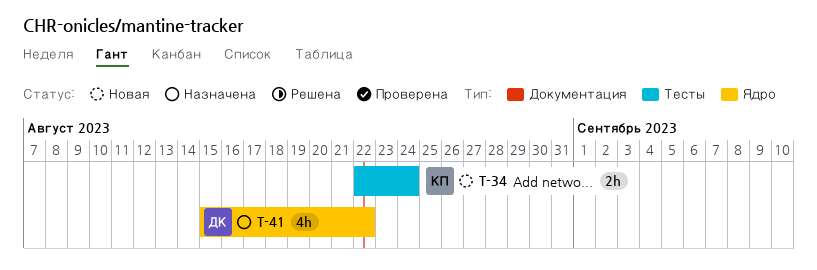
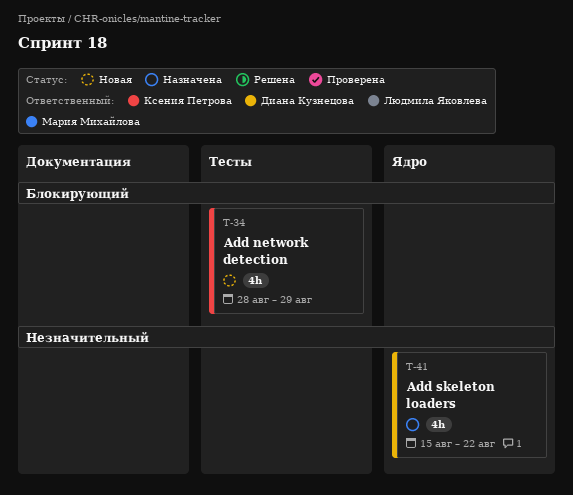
T-34, estimate: 2h -> 4h
T-34, start: Aug 22 -> Aug 28
T-34, due: Aug 24 -> Aug 29

